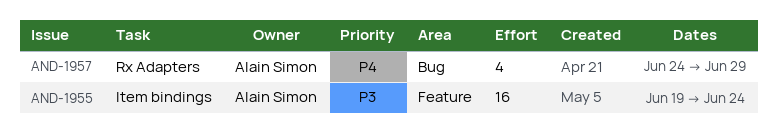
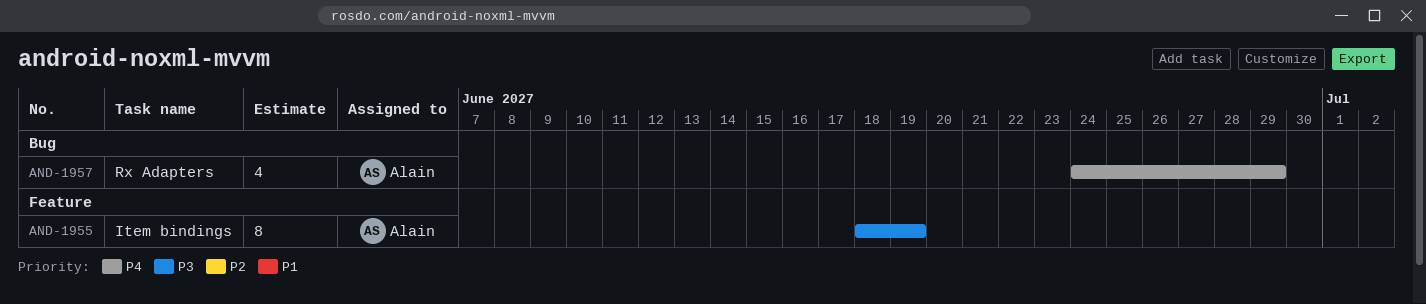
AND-1955, estimate: 16 -> 8
AND-1955, start: Jun 19 -> Jun 18
AND-1955, due: Jun 24 -> Jun 19

